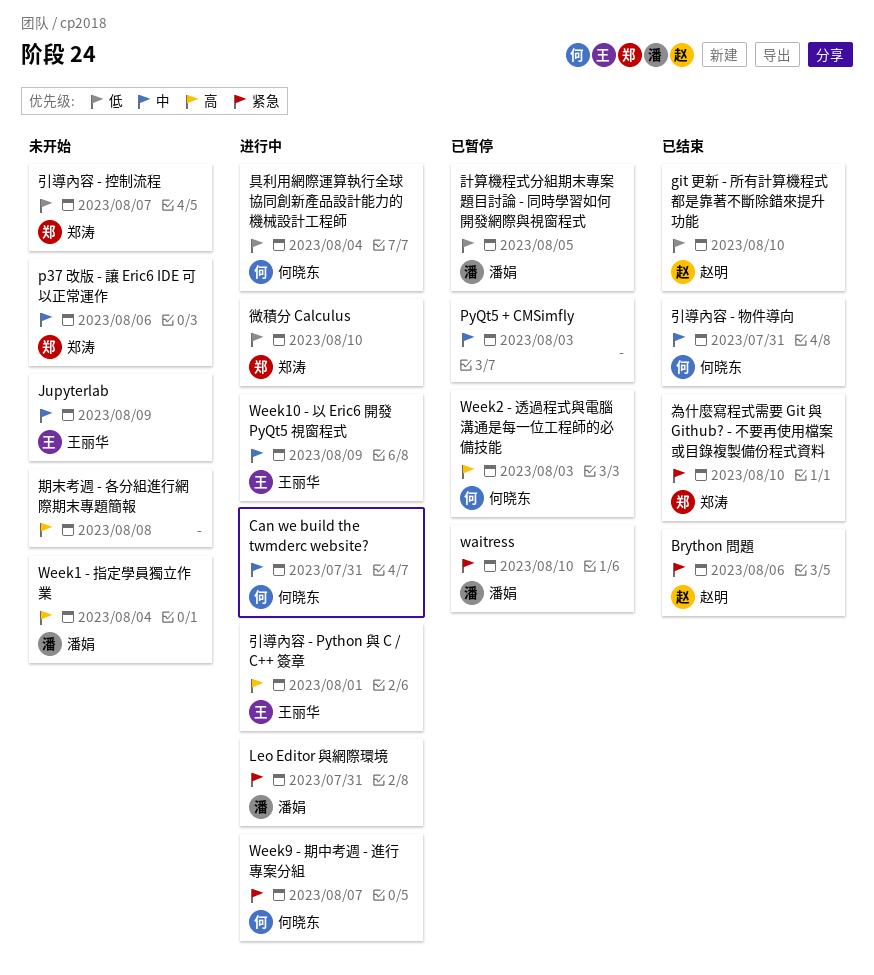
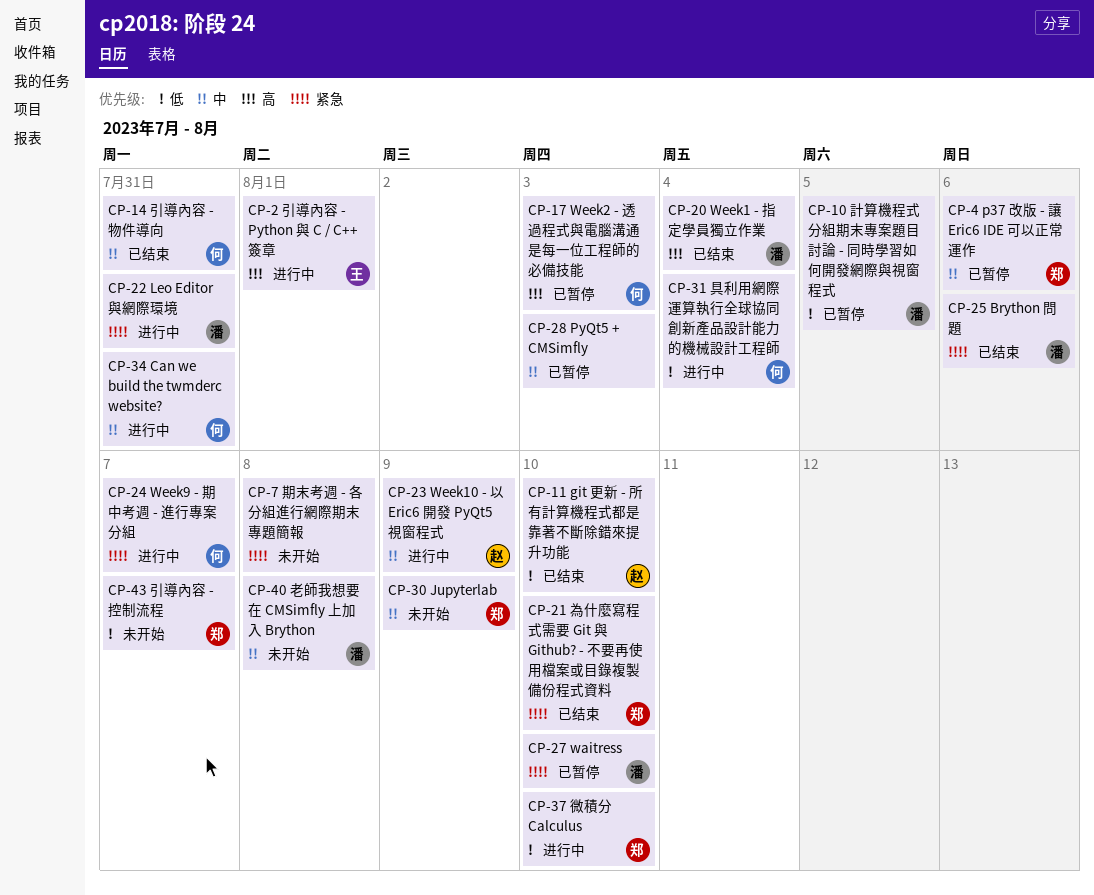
Brython 問題, owner: 赵明 -> 潘娟
Jupyterlab, owner: 王丽华 -> 郑涛
p37 改版 - 讓 Eric6 IDE 可以正常運作, status: 未开始 -> 已暂停
Week1 - 指定學員獨立作業, status: 未开始 -> 已结束
Week10 - 以 Eric6 開發 PyQt5 視窗程式, owner: 王丽华 -> 赵明
期末考週 - 各分組進行網際期末專題簡報, priority: 高 -> 紧急
老師我想要在 CMSimfly 上加入 Brython: none -> present

